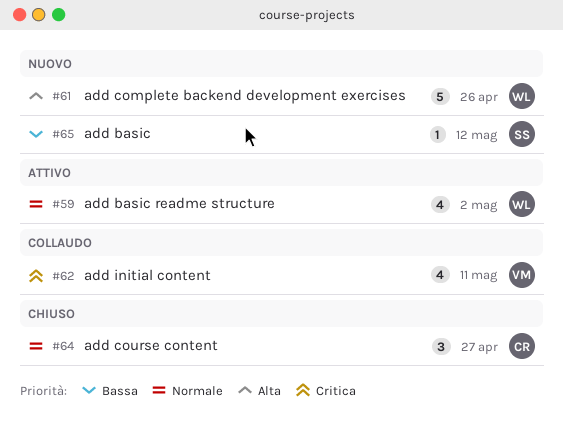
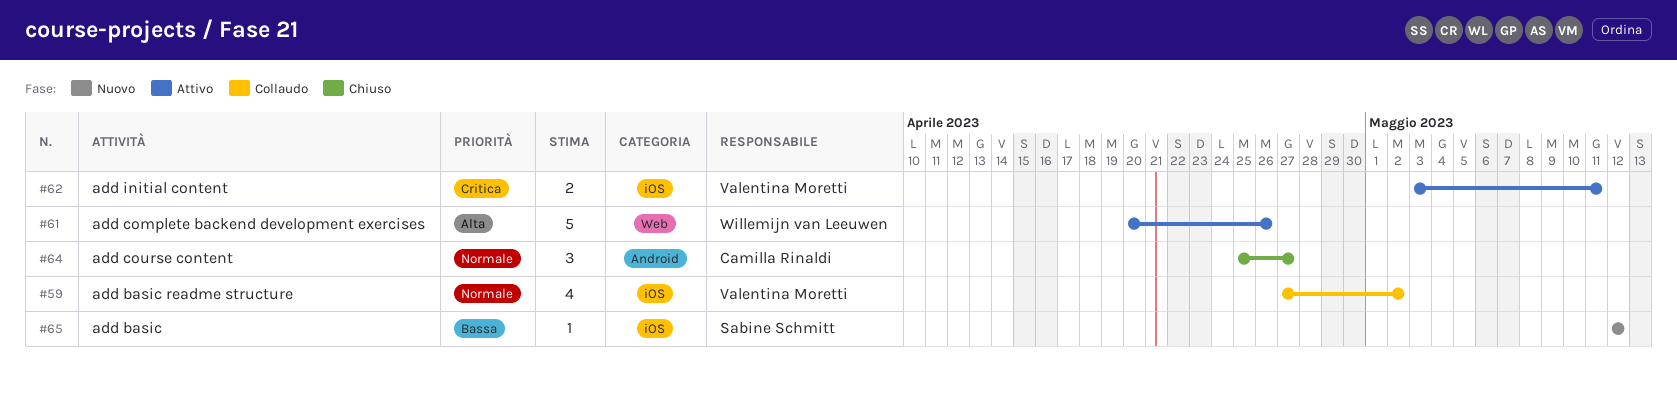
#59, status: Attivo -> Collaudo
#59, owner: Willemijn van Leeuwen -> Valentina Moretti
#61, status: Nuovo -> Attivo
#62, status: Collaudo -> Attivo
#62, estimate: 4 -> 2

